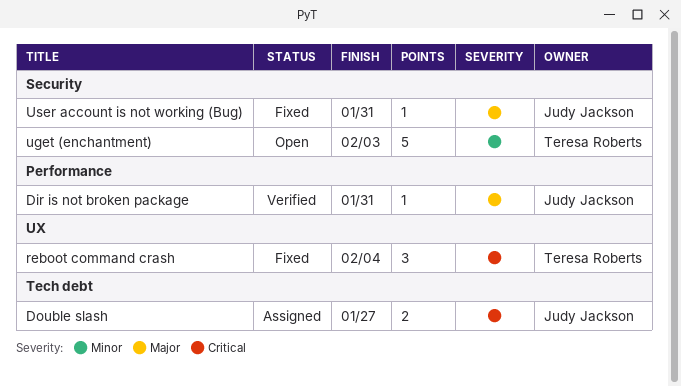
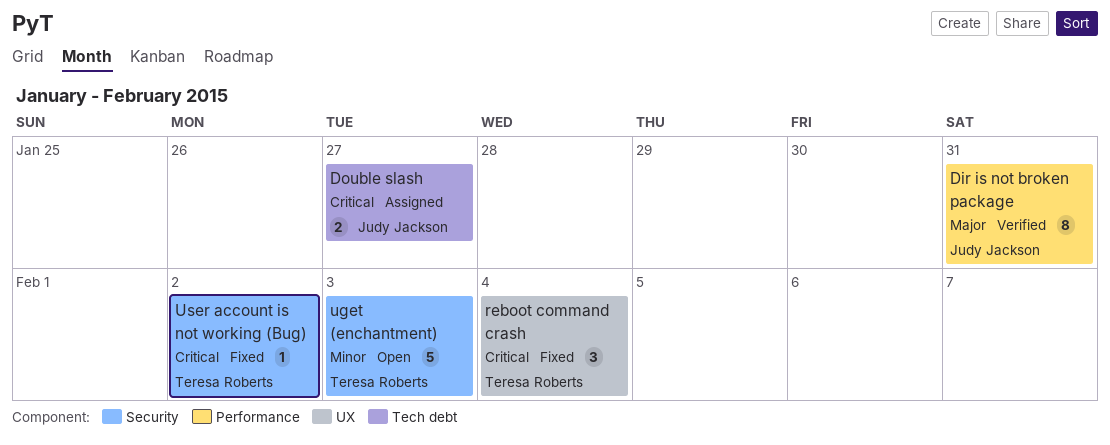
Dir is not broken package, estimate: 1 -> 8
User account is not working (Bug), owner: Judy Jackson -> Teresa Roberts
User account is not working (Bug), priority: Major -> Critical
User account is not working (Bug), due: Jan 31 -> Feb 2

